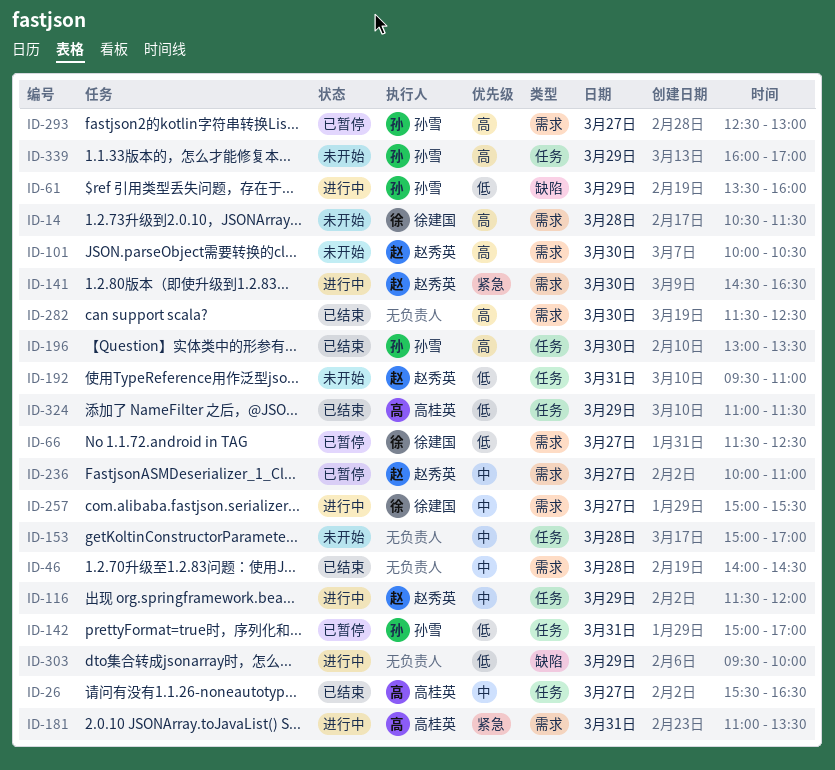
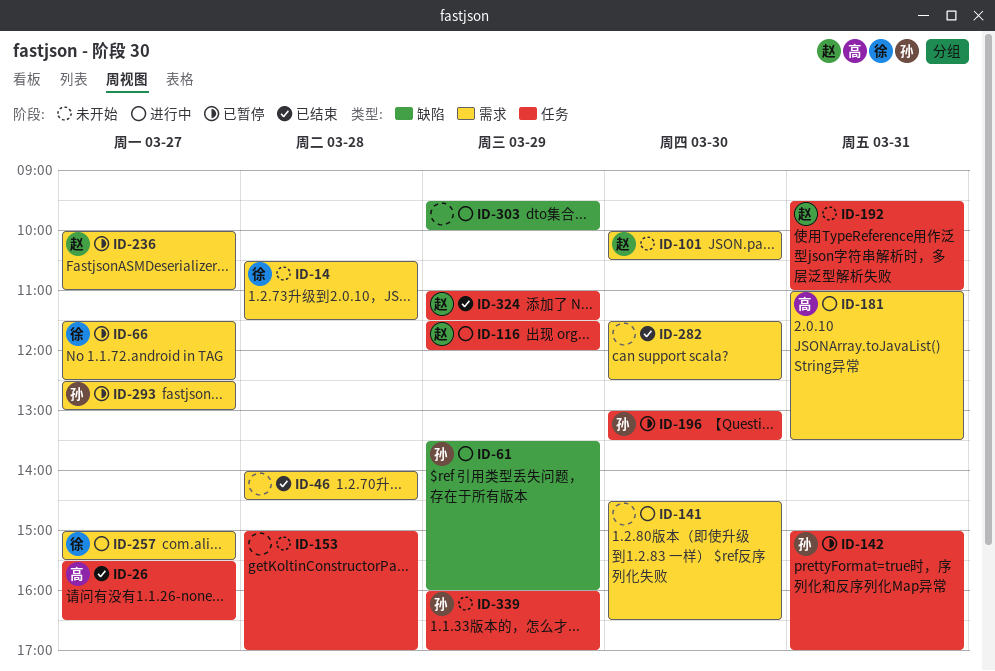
ID-141, owner: 赵秀英 -> none
ID-196, status: 已结束 -> 已暂停
ID-324, owner: 高桂英 -> 赵秀英

